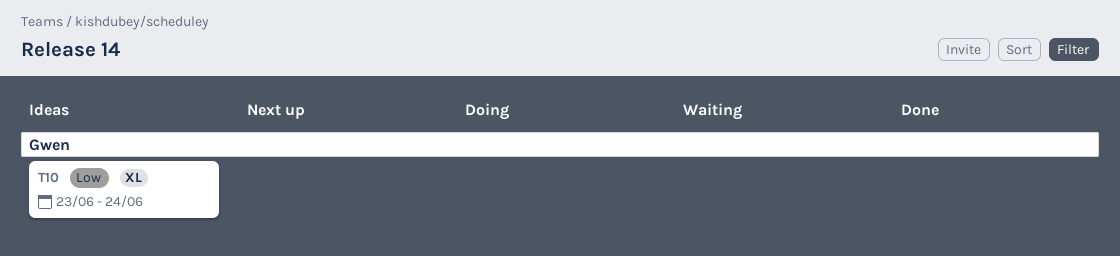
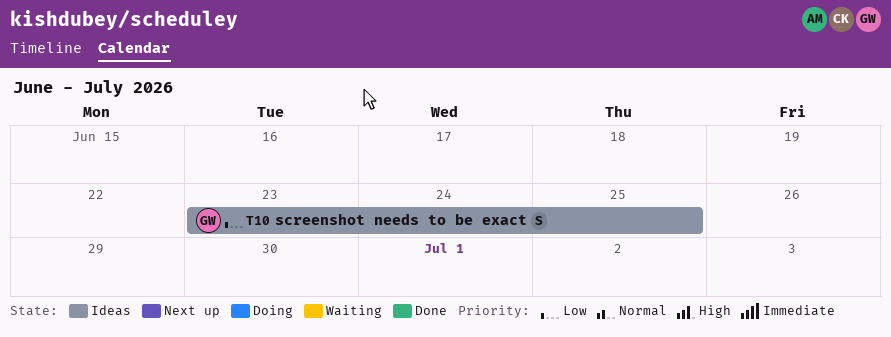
T10, estimate: XL -> S
T10, due: Jun 24 -> Jun 25

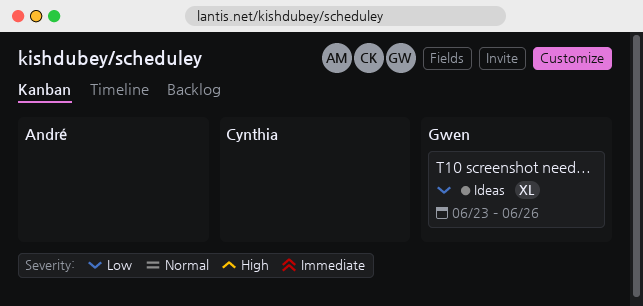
T10, estimate: S -> XL
T10, due: Jun 25 -> Jun 26

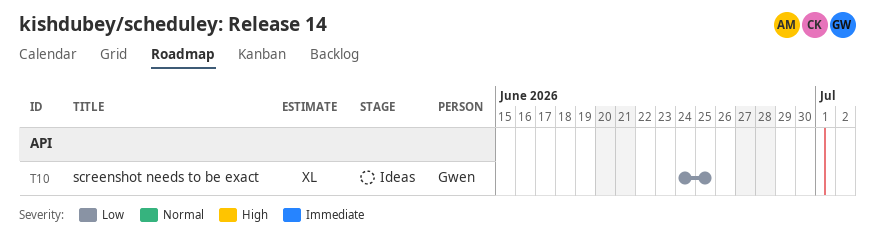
T10, start: Jun 23 -> Jun 24
T10, due: Jun 26 -> Jun 25

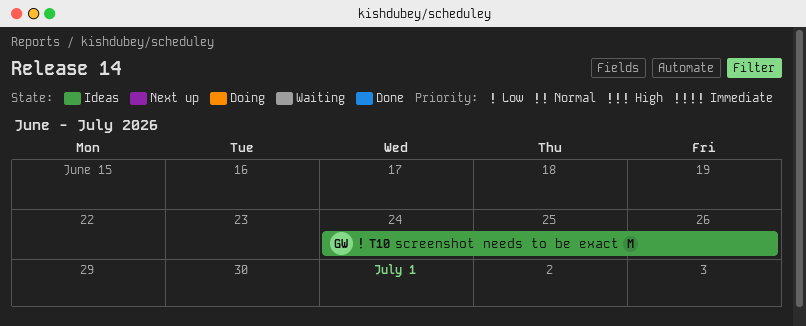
T10, estimate: XL -> M
T10, due: Jun 25 -> Jun 26

